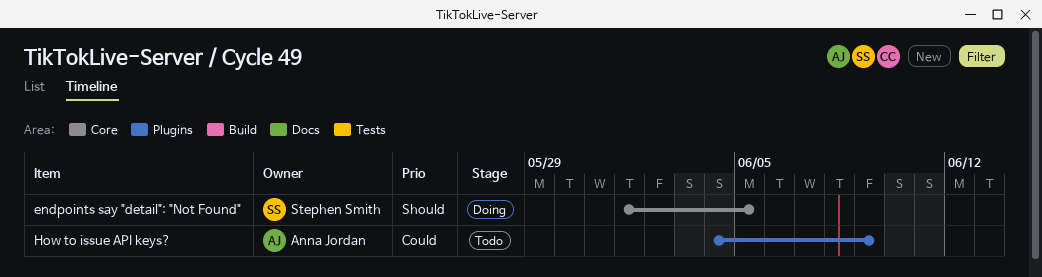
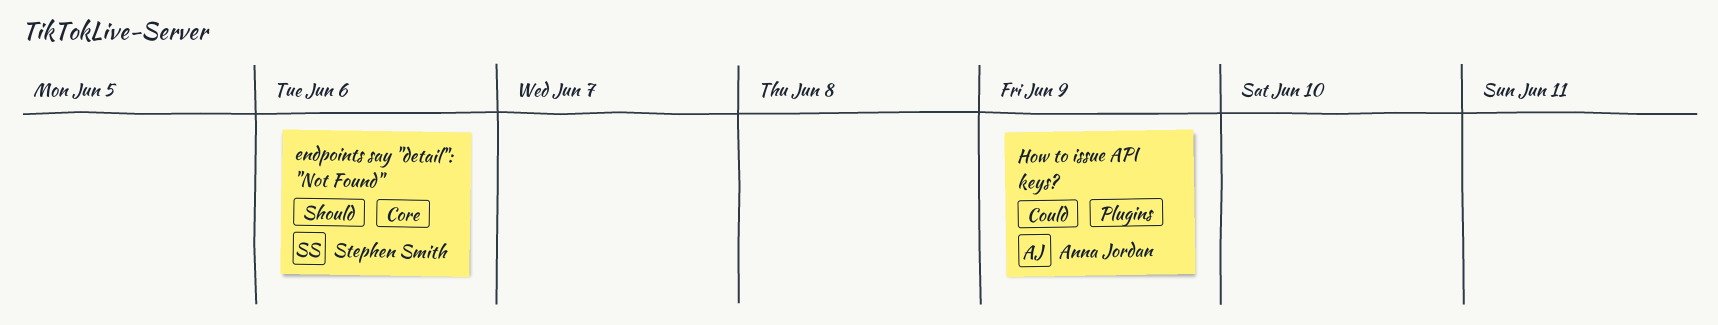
endpoints say "detail": "Not Found", due: Jun 5 -> Jun 6

